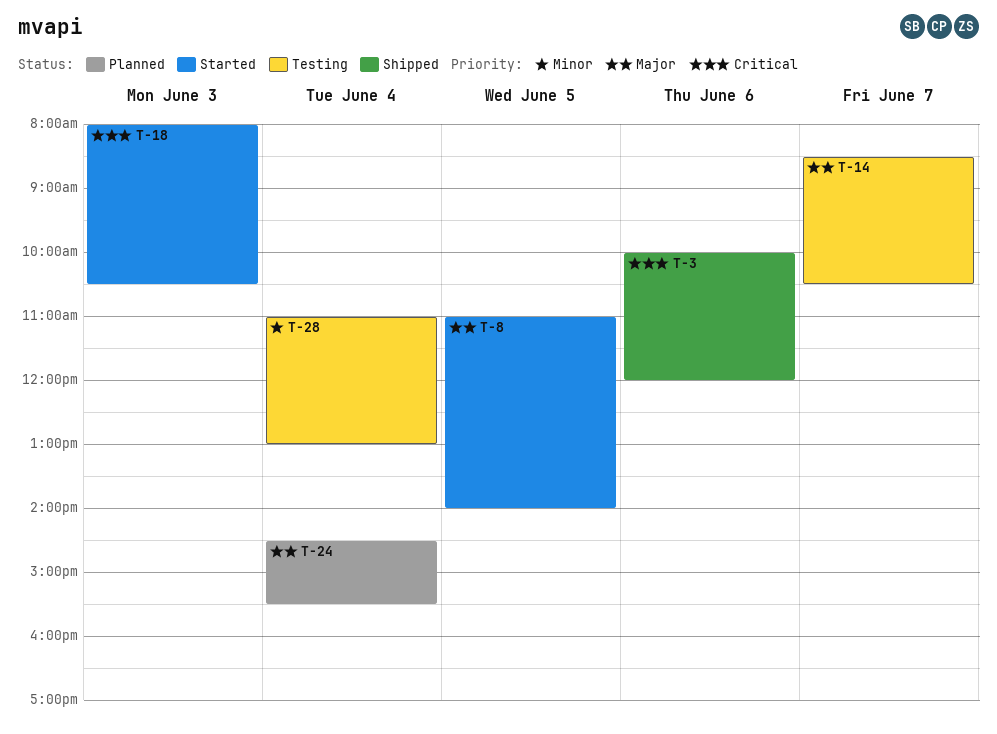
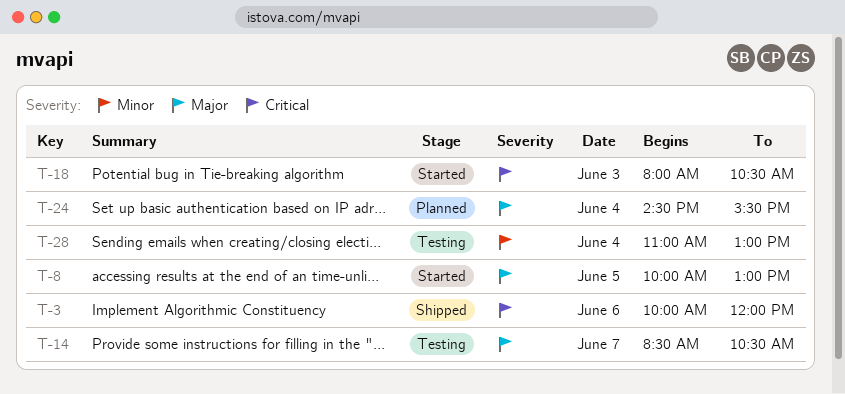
T-8, begins: 11:00 -> 10:00
T-8, ends: 14:00 -> 13:00

